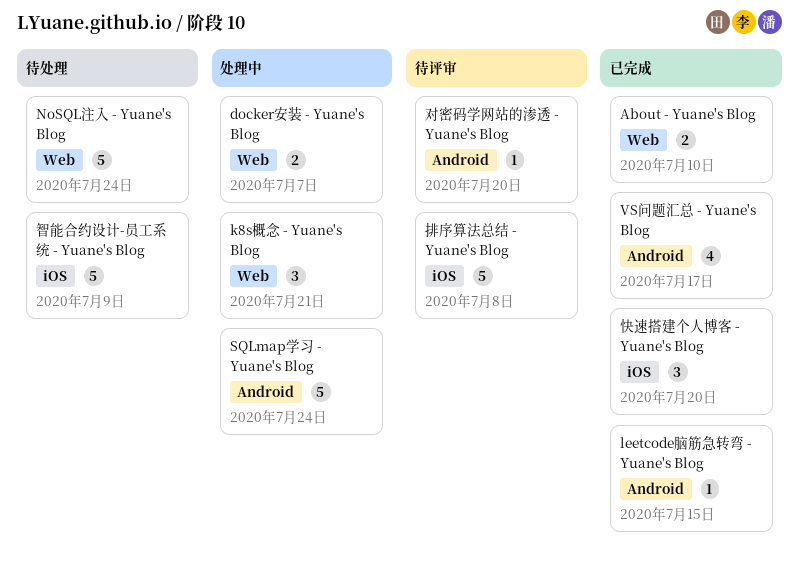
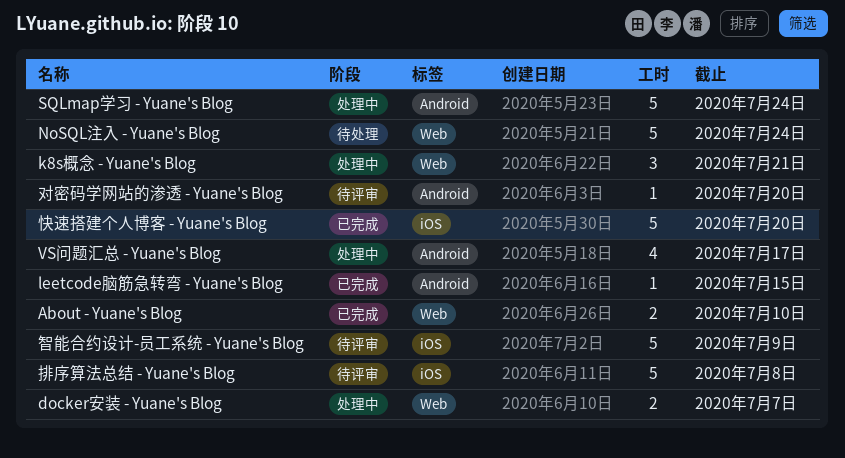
VS问题汇总 - Yuane's Blog, status: 已完成 -> 处理中
快速搭建个人博客 - Yuane's Blog, estimate: 3 -> 5
智能合约设计-员工系统 - Yuane's Blog, status: 待处理 -> 待评审

